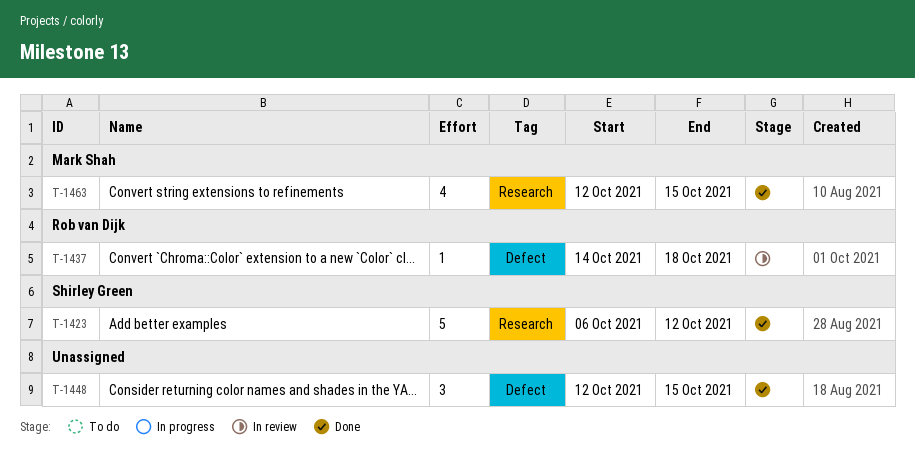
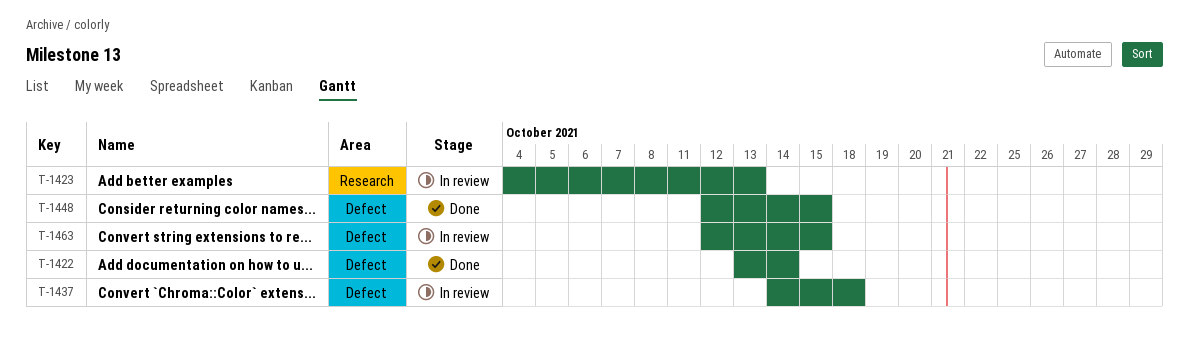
T-1422: none -> present
T-1423, status: Done -> In review
T-1423, start: Oct 6 -> Oct 4
T-1423, due: Oct 12 -> Oct 13
T-1463, status: Done -> In review
T-1463, label: Research -> Defect

